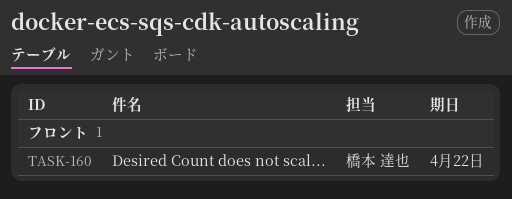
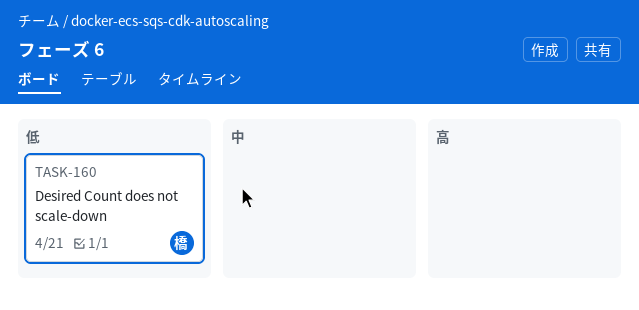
TASK-160, due: Apr 22 -> Apr 21

